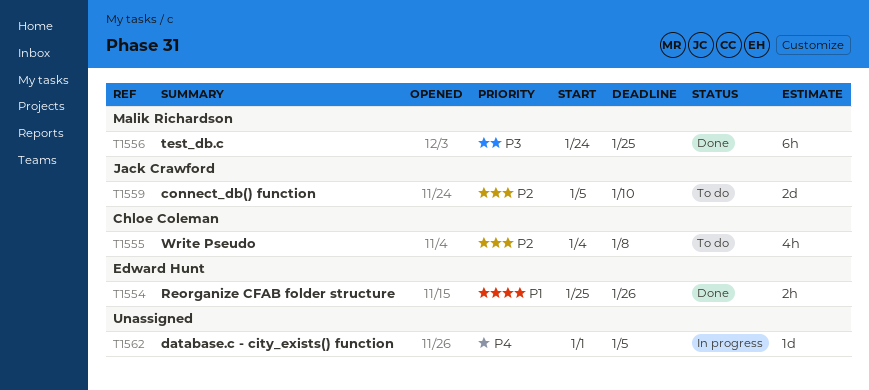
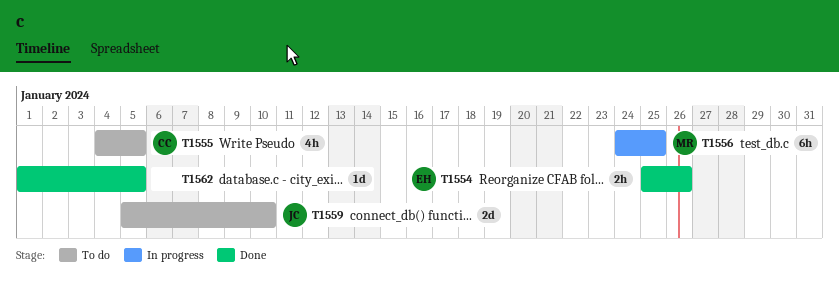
T1555, due: Jan 8 -> Jan 5
T1556, status: Done -> In progress
T1562, status: In progress -> Done

